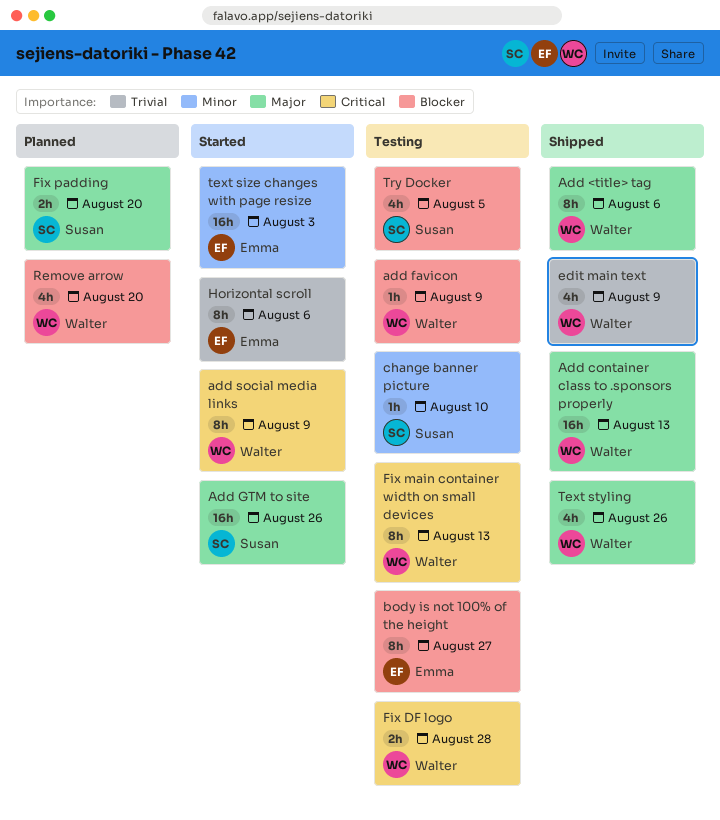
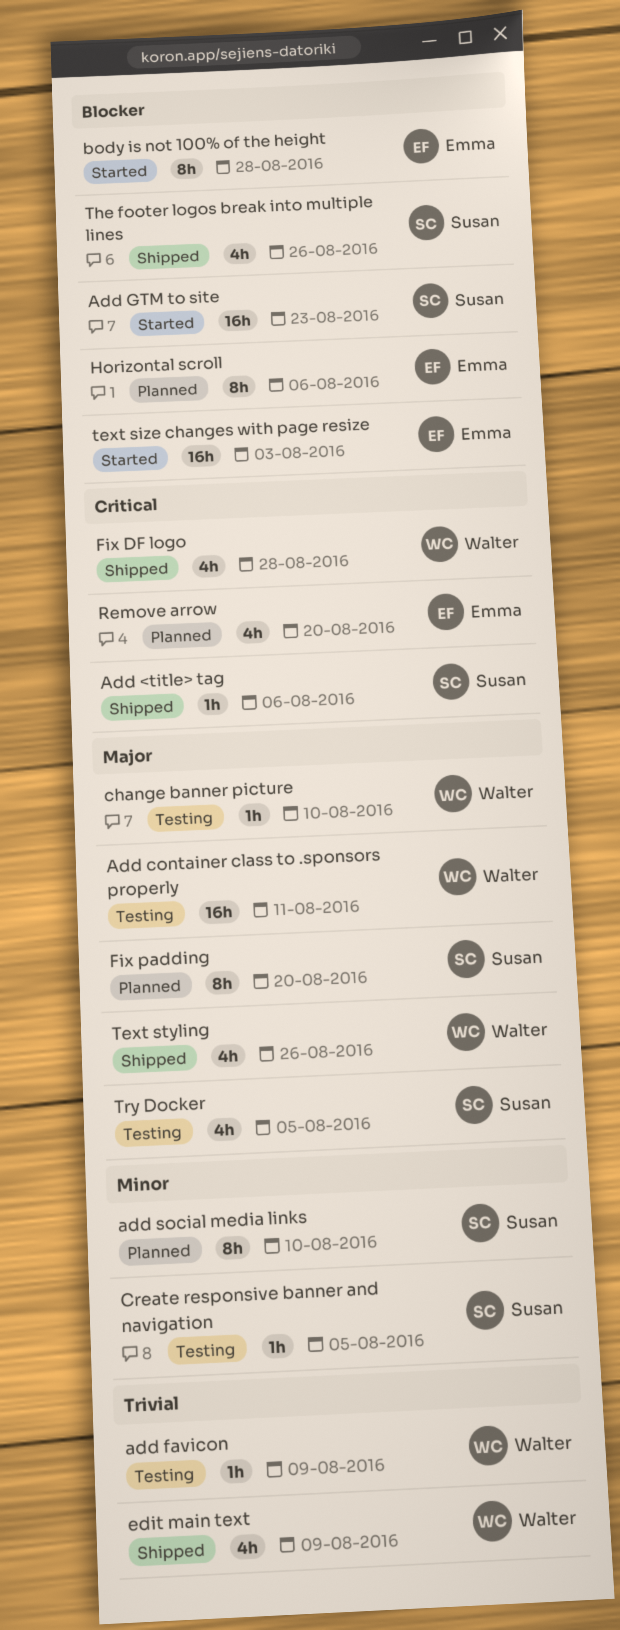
Add <title> tag, owner: Walter -> Susan
Add <title> tag, priority: Major -> Critical
Add <title> tag, estimate: 8h -> 1h
Add container class to .sponsors properly, status: Shipped -> Testing
Add container class to .sponsors properly, due: Aug 13 -> Aug 11
add favicon, priority: Blocker -> Trivial
Add GTM to site, priority: Major -> Blocker
Add GTM to site, due: Aug 26 -> Aug 23
add social media links, status: Started -> Planned
add social media links, owner: Walter -> Susan
add social media links, priority: Critical -> Minor
add social media links, due: Aug 9 -> Aug 10
body is not 100% of the height, status: Testing -> Started
body is not 100% of the height, due: Aug 27 -> Aug 28
change banner picture, owner: Susan -> Walter
change banner picture, priority: Minor -> Major
Create responsive banner and navigation: none -> present
Fix DF logo, status: Testing -> Shipped
Fix DF logo, estimate: 2h -> 4h
Fix main container width on small devices: present -> none
Fix padding, estimate: 2h -> 8h
Horizontal scroll, status: Started -> Planned
Horizontal scroll, priority: Trivial -> Blocker
Remove arrow, owner: Walter -> Emma
Remove arrow, priority: Blocker -> Critical
text size changes with page resize, priority: Minor -> Blocker
The footer logos break into multiple lines: none -> present
Try Docker, priority: Blocker -> Major

